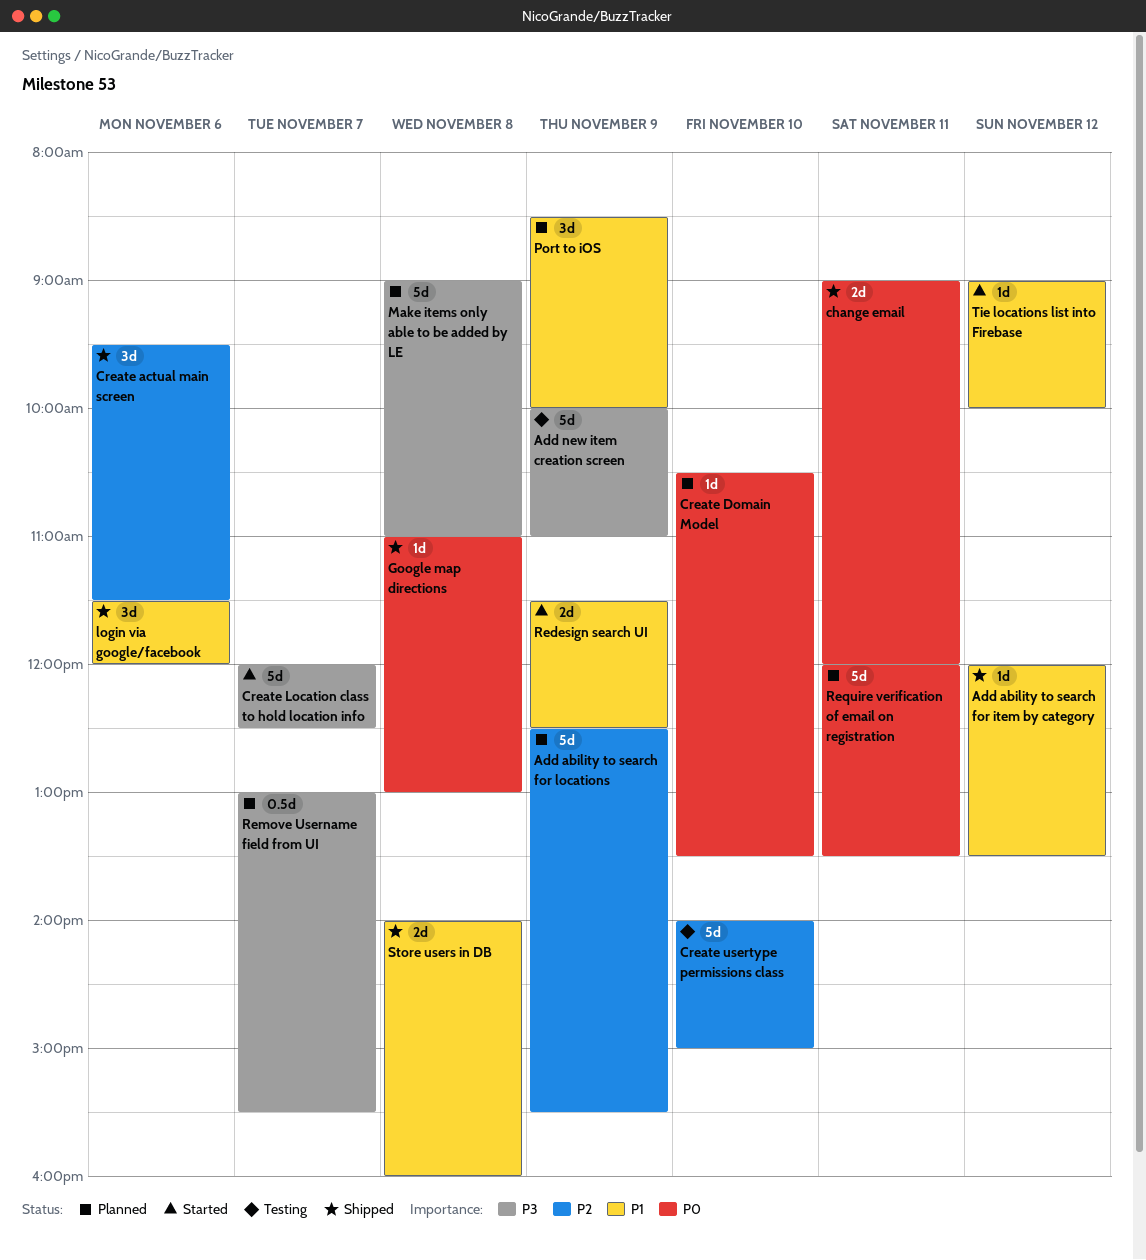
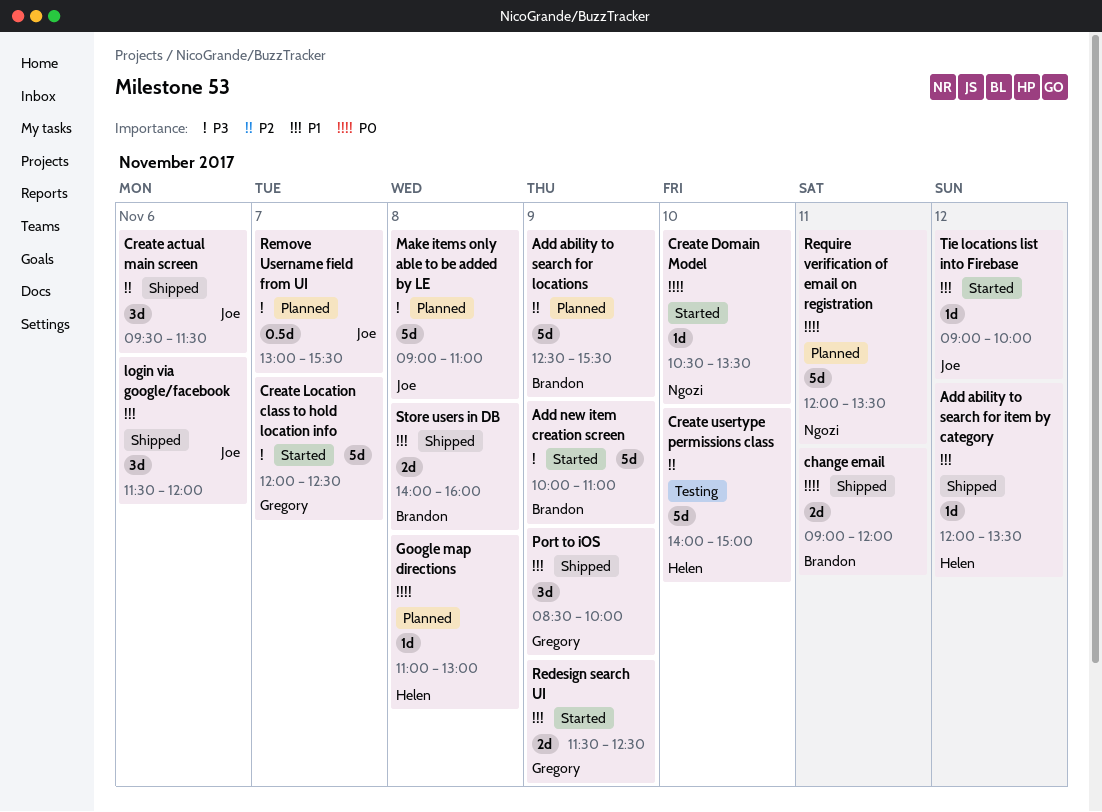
Add new item creation screen, status: Testing -> Started
Create Domain Model, status: Planned -> Started
Google map directions, status: Shipped -> Planned
Port to iOS, status: Planned -> Shipped

